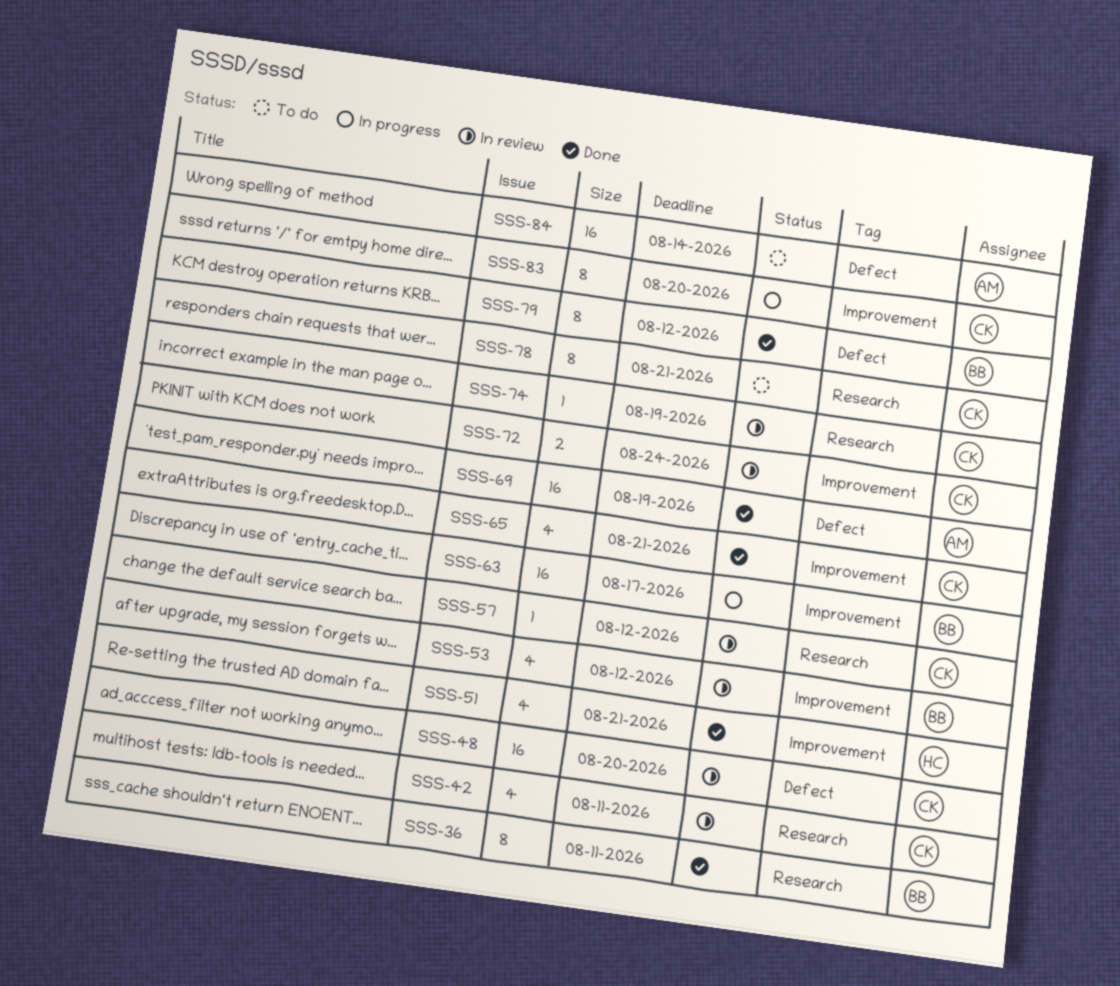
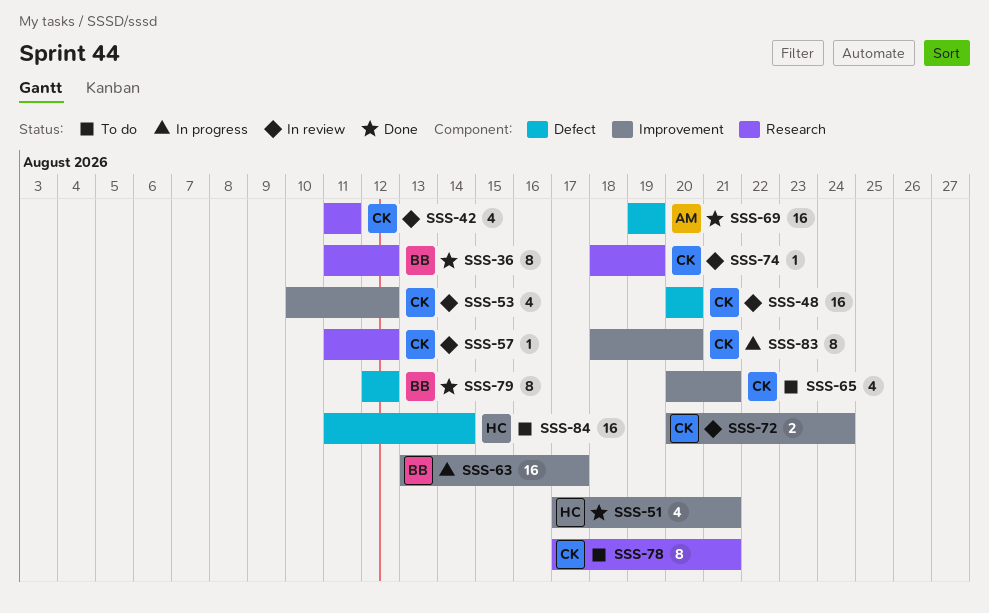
SSS-36, due: Aug 11 -> Aug 12
SSS-53, owner: BB -> CK
SSS-65, status: Done -> To do
SSS-84, owner: AM -> HC

